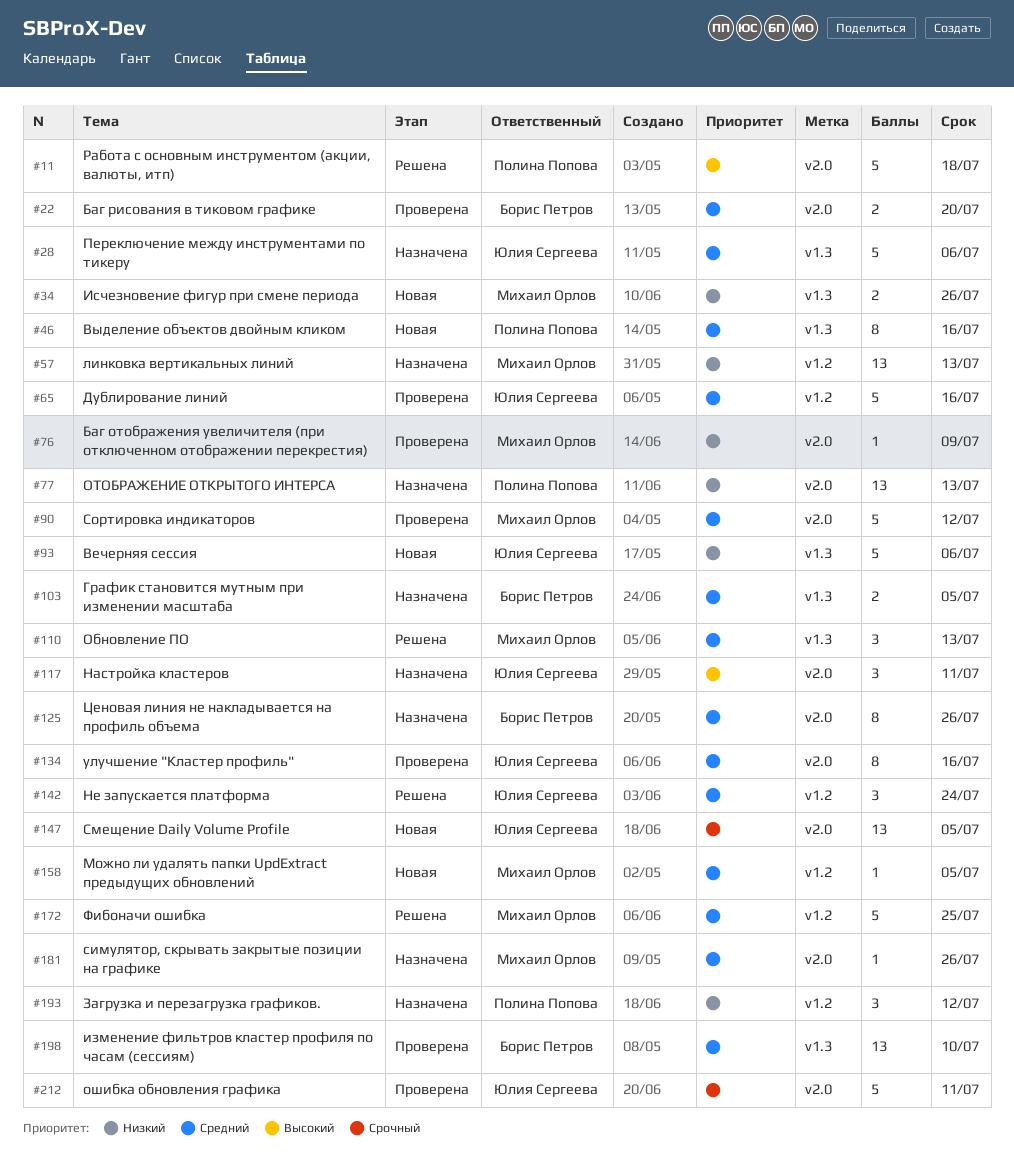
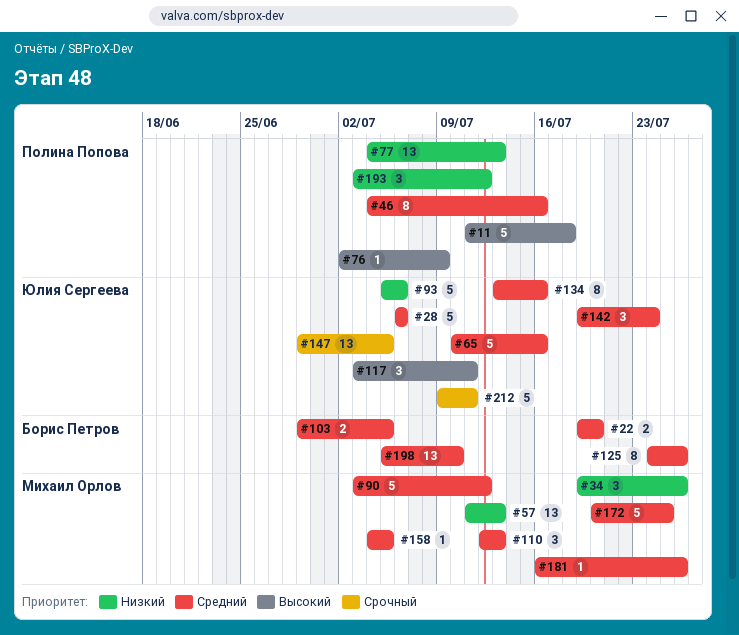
#34, estimate: 2 -> 3
#76, owner: Михаил Орлов -> Полина Попова
#76, priority: Низкий -> Высокий

